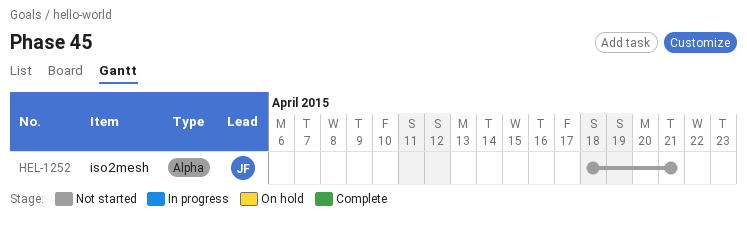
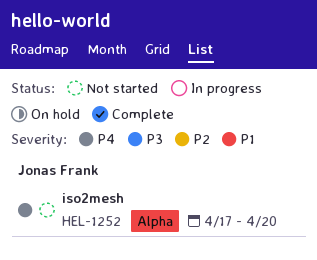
HEL-1252, start: Apr 18 -> Apr 17
HEL-1252, due: Apr 21 -> Apr 20

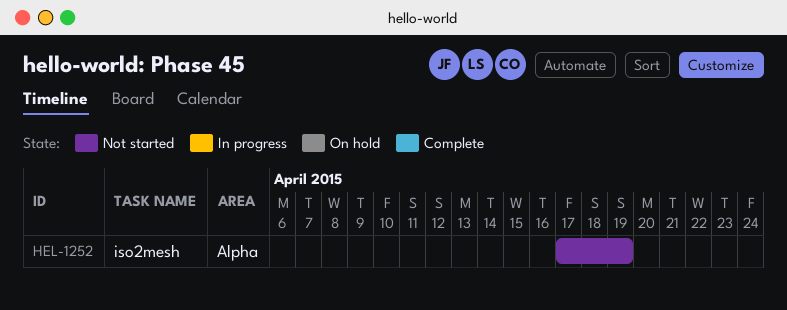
HEL-1252, due: Apr 20 -> Apr 19

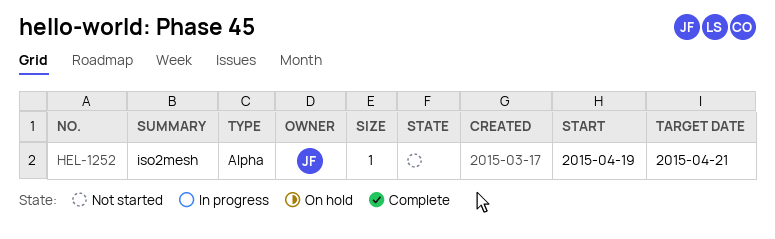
HEL-1252, start: Apr 17 -> Apr 19
HEL-1252, due: Apr 19 -> Apr 21

